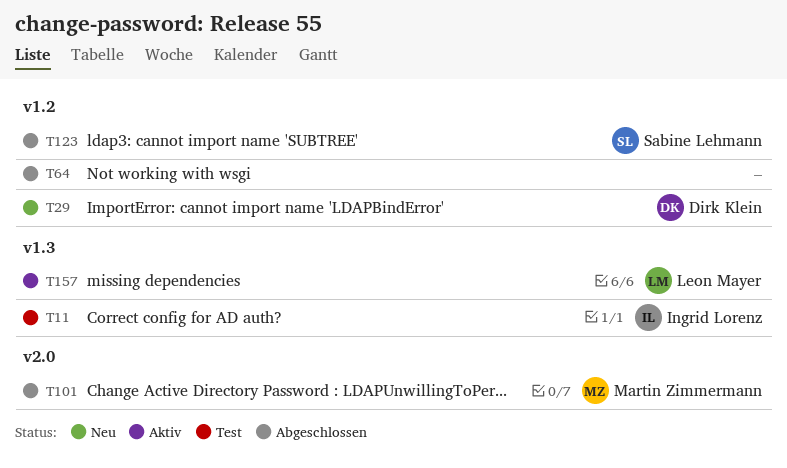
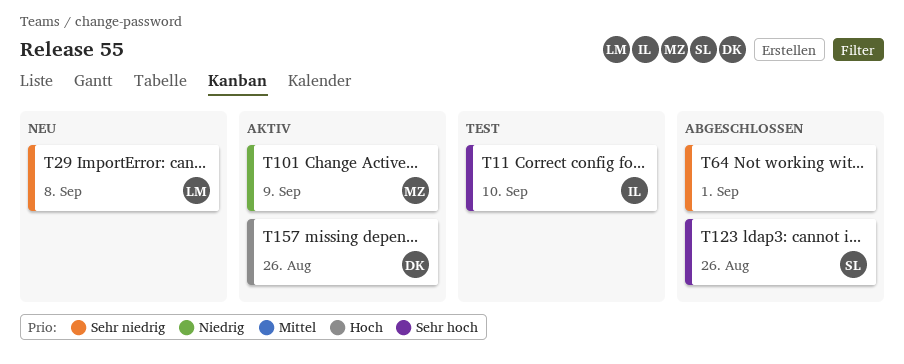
T29, owner: Dirk Klein -> Leon Mayer
T101, status: Abgeschlossen -> Aktiv
T157, owner: Leon Mayer -> Dirk Klein

